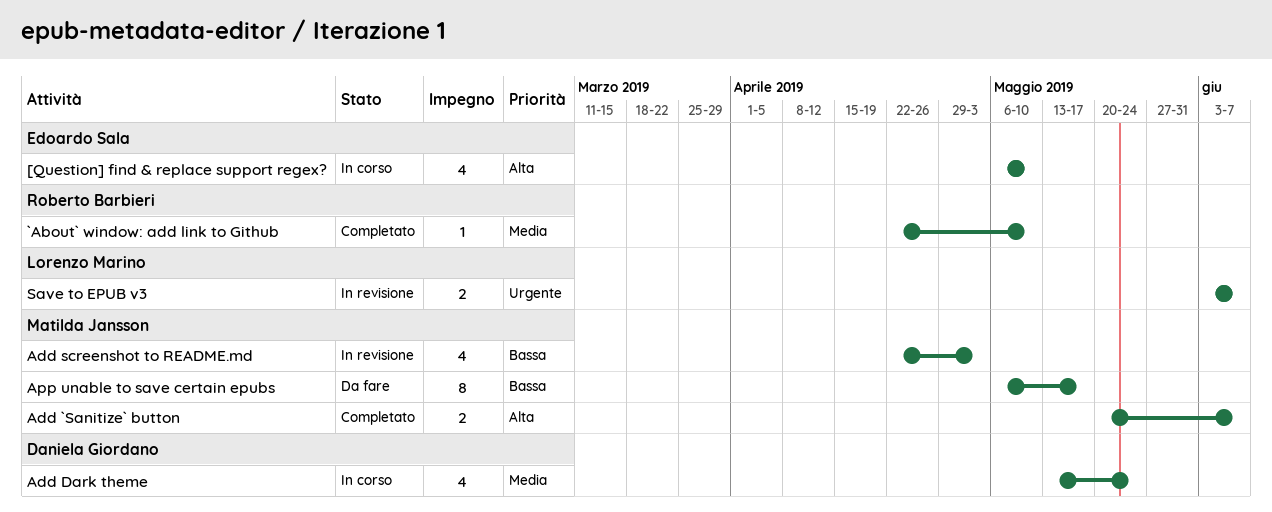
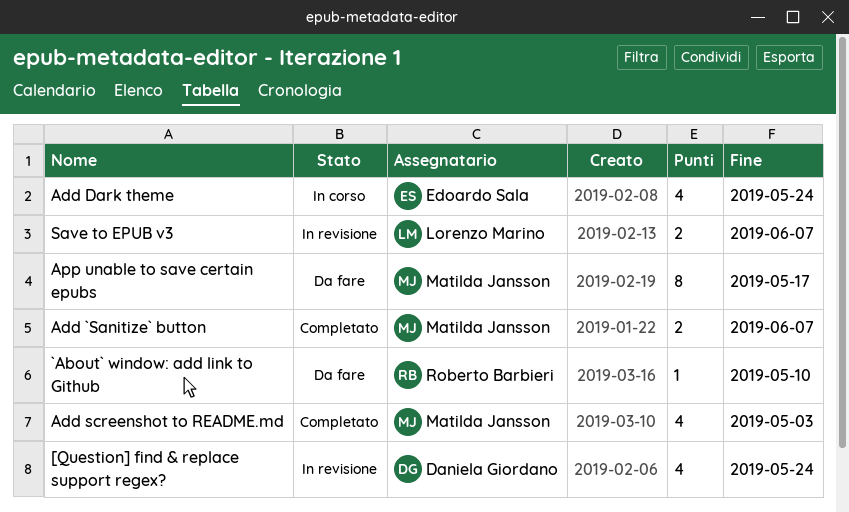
[Question] find & replace support regex?, status: In corso -> In revisione
[Question] find & replace support regex?, owner: Edoardo Sala -> Daniela Giordano
[Question] find & replace support regex?, due: May 10 -> May 24
`About` window: add link to Github, status: Completato -> Da fare
Add Dark theme, owner: Daniela Giordano -> Edoardo Sala
Add screenshot to README.md, status: In revisione -> Completato

